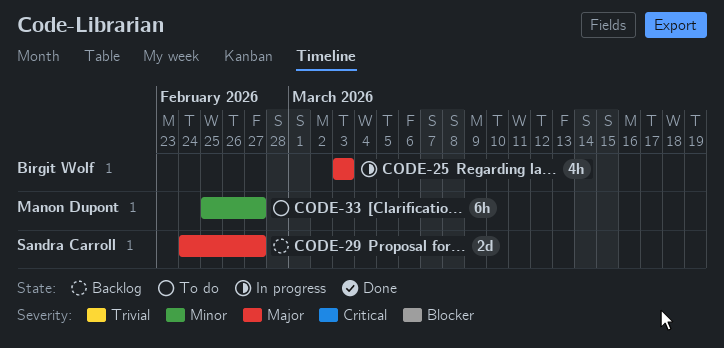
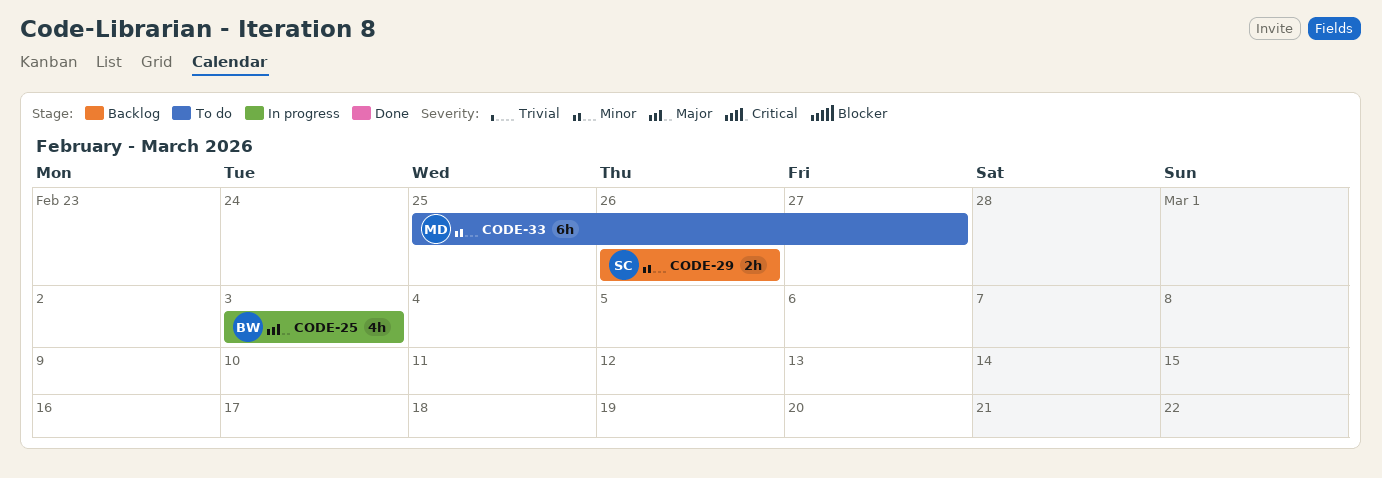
CODE-29, priority: Major -> Minor
CODE-29, estimate: 2d -> 2h
CODE-29, start: Feb 24 -> Feb 26
CODE-29, due: Feb 27 -> Feb 26

